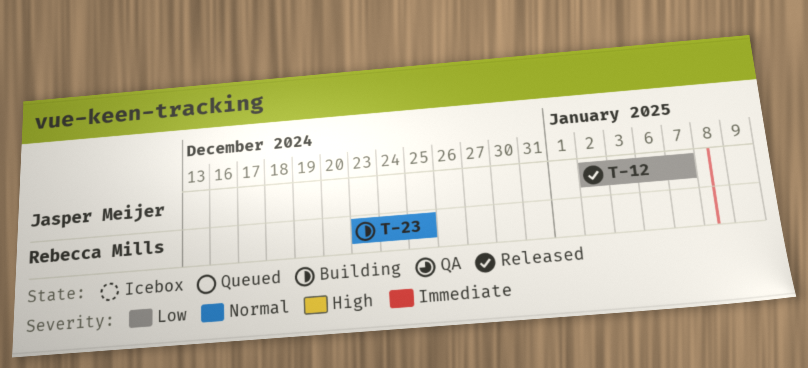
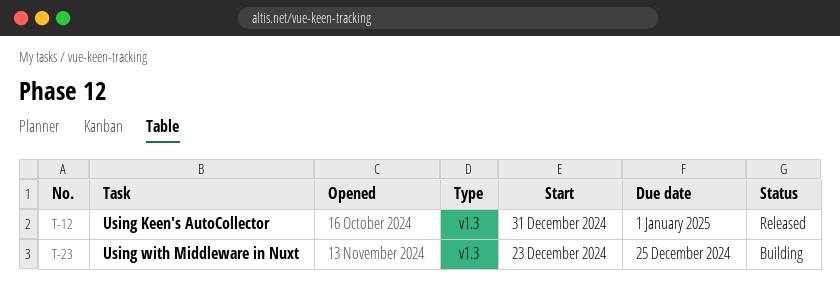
T-12, start: Jan 2 -> Dec 31
T-12, due: Jan 7 -> Jan 1

